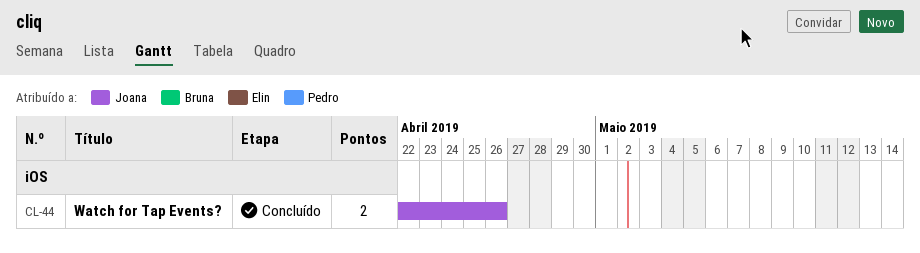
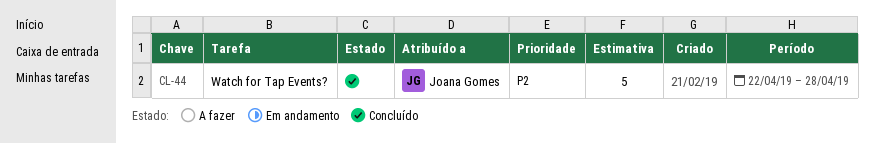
CL-44, estimate: 2 -> 5
CL-44, due: Apr 26 -> Apr 28

